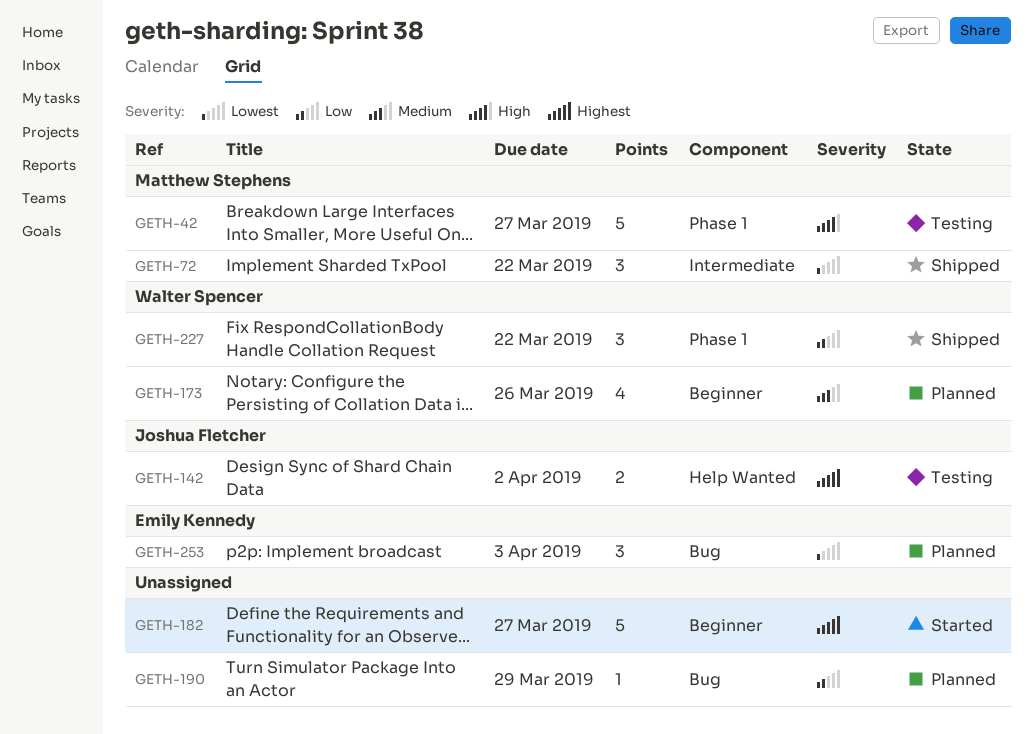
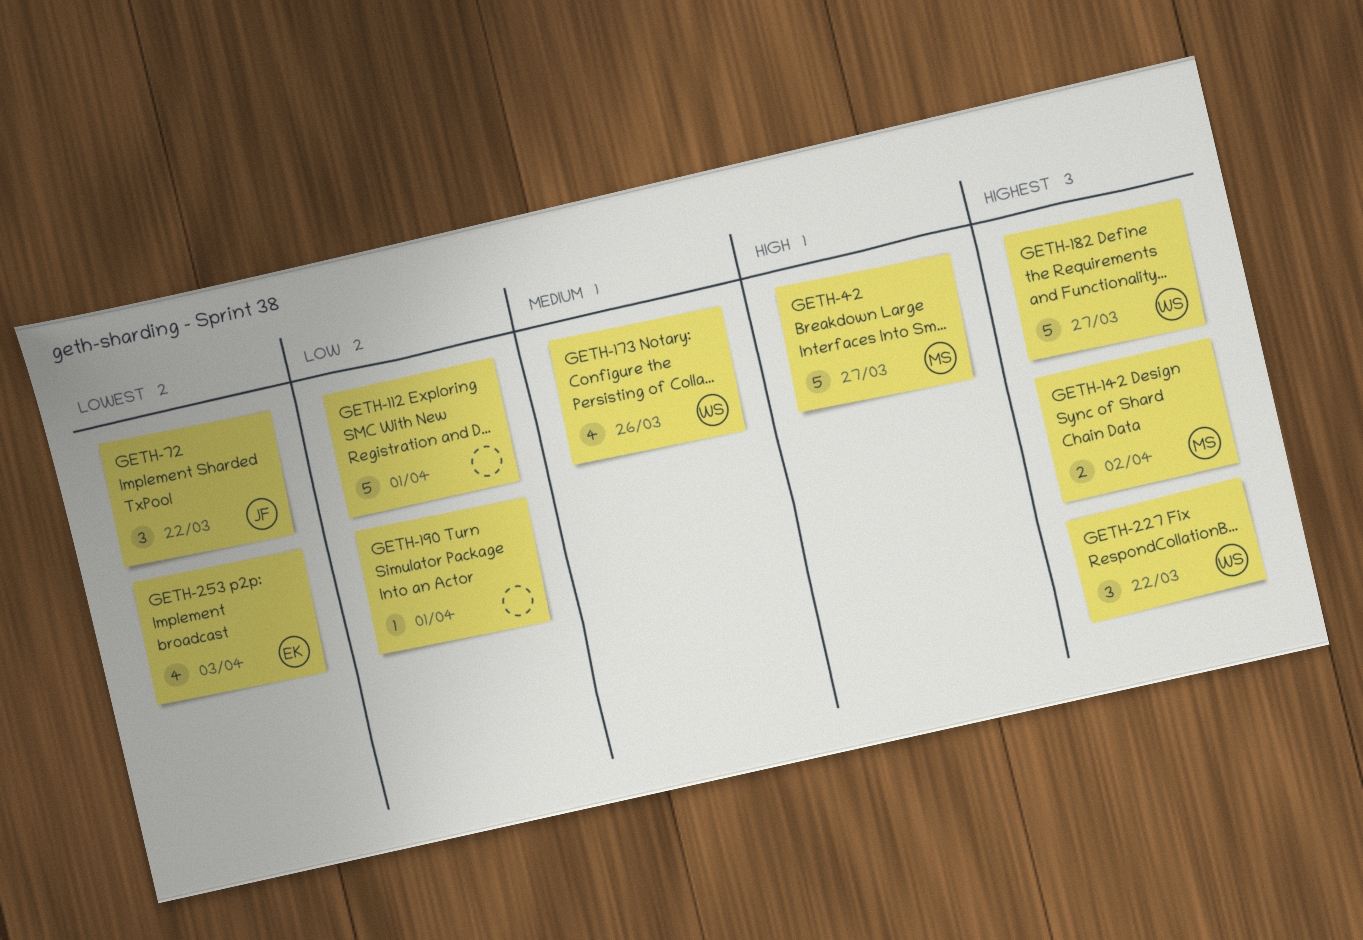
GETH-72, owner: Matthew Stephens -> Joshua Fletcher
GETH-112: none -> present
GETH-142, owner: Joshua Fletcher -> Matthew Stephens
GETH-182, owner: none -> Walter Spencer
GETH-190, due: Mar 29 -> Apr 1
GETH-227, priority: Low -> Highest
GETH-253, estimate: 3 -> 4

